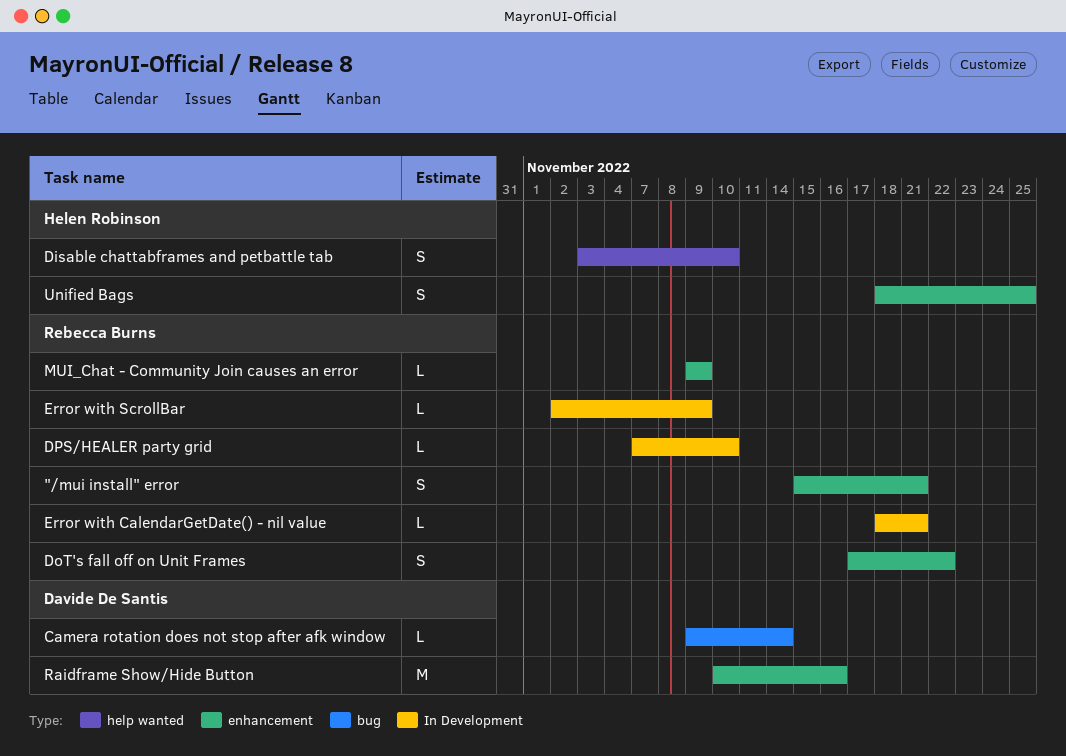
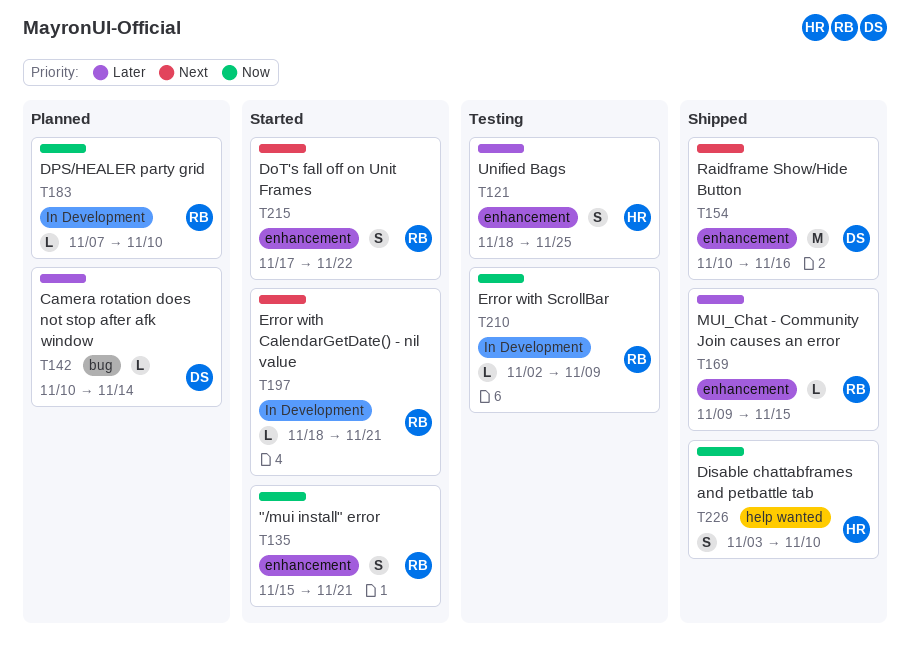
Camera rotation does not stop after afk window, start: Nov 9 -> Nov 10
MUI_Chat - Community Join causes an error, due: Nov 9 -> Nov 15

